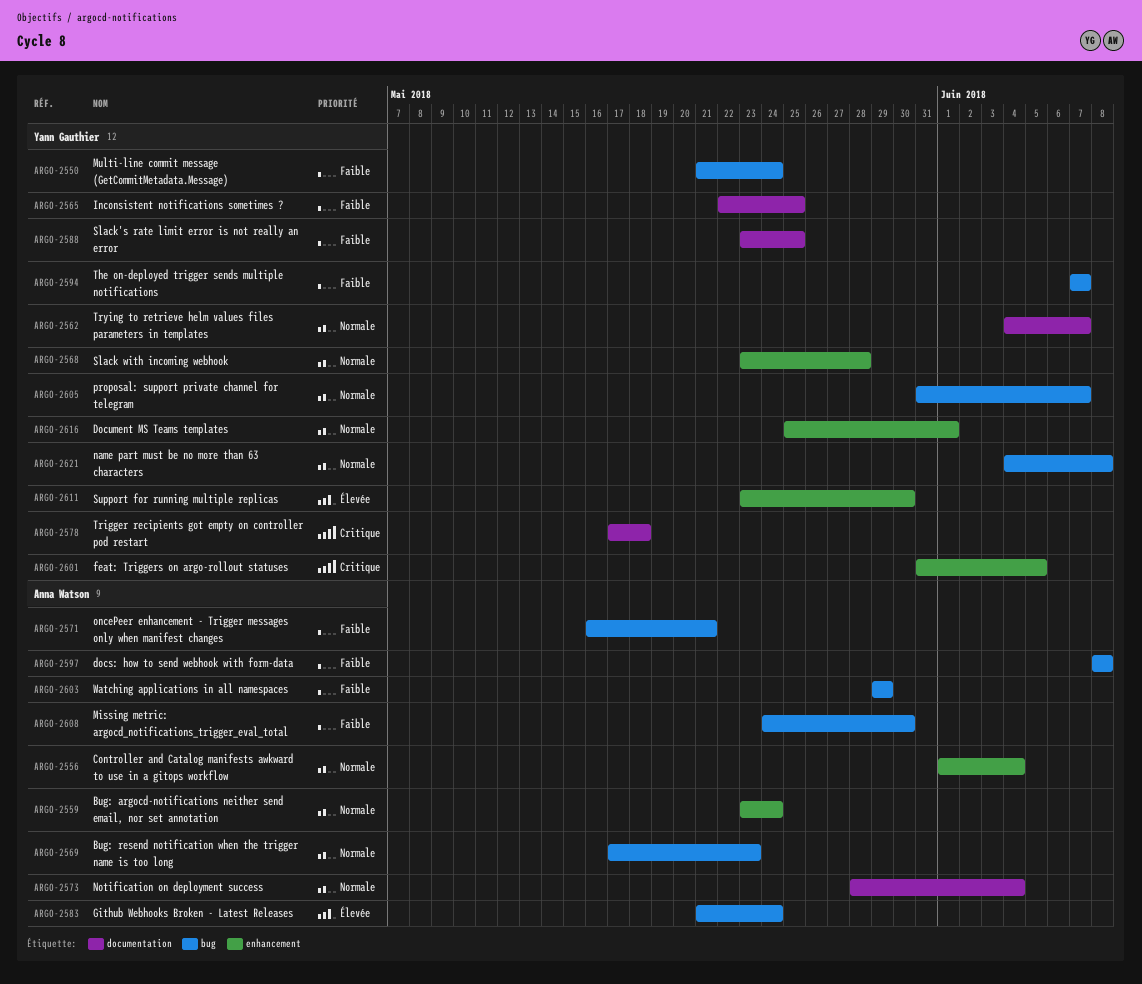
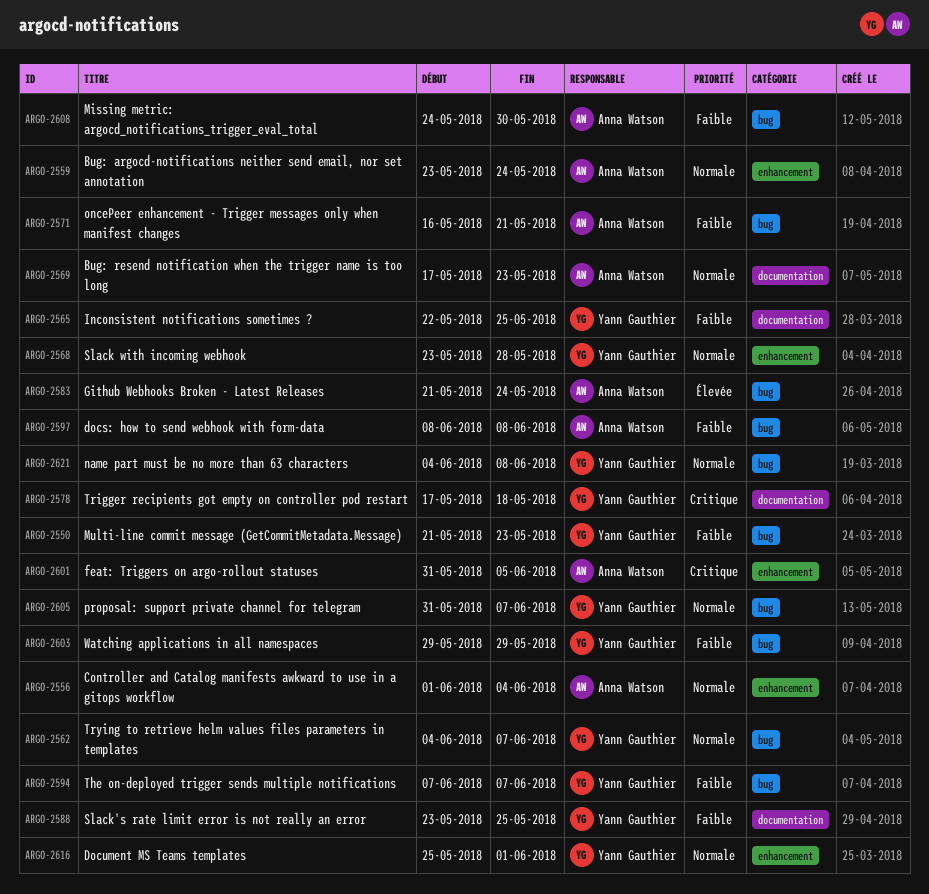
ARGO-2550, due: May 24 -> May 23
ARGO-2562, label: documentation -> bug
ARGO-2569, label: bug -> documentation
ARGO-2573: present -> none
ARGO-2601, owner: Yann Gauthier -> Anna Watson
ARGO-2603, owner: Anna Watson -> Yann Gauthier
ARGO-2611: present -> none

